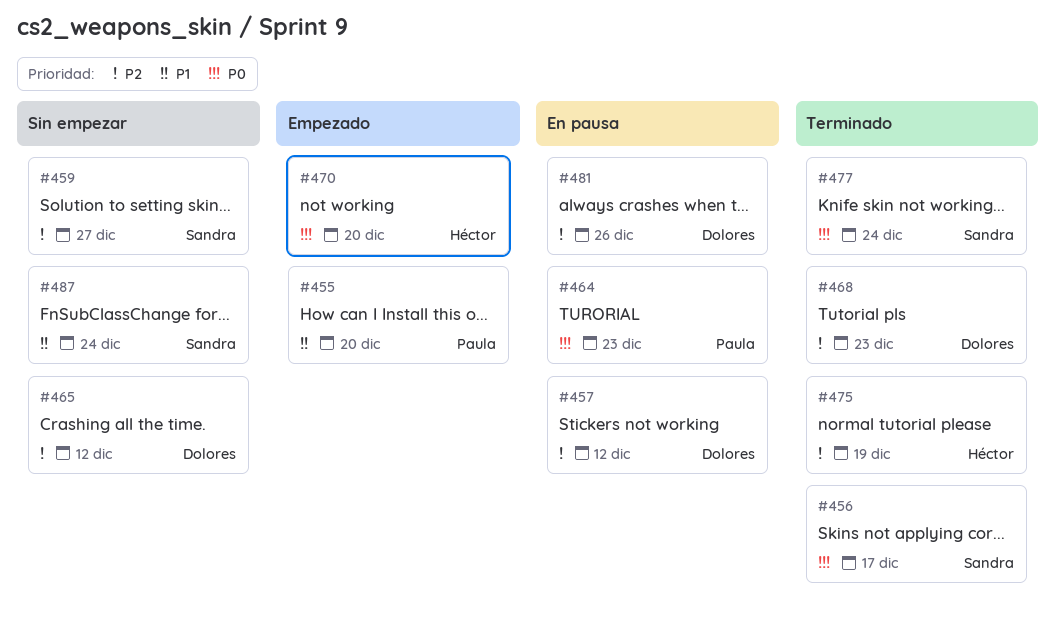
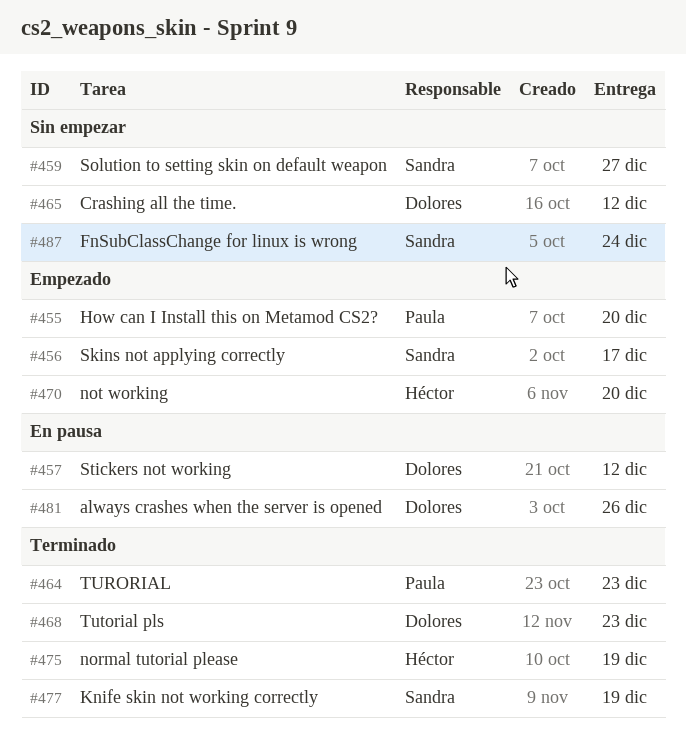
#456, status: Terminado -> Empezado
#464, status: En pausa -> Terminado
#477, due: Dec 24 -> Dec 19

